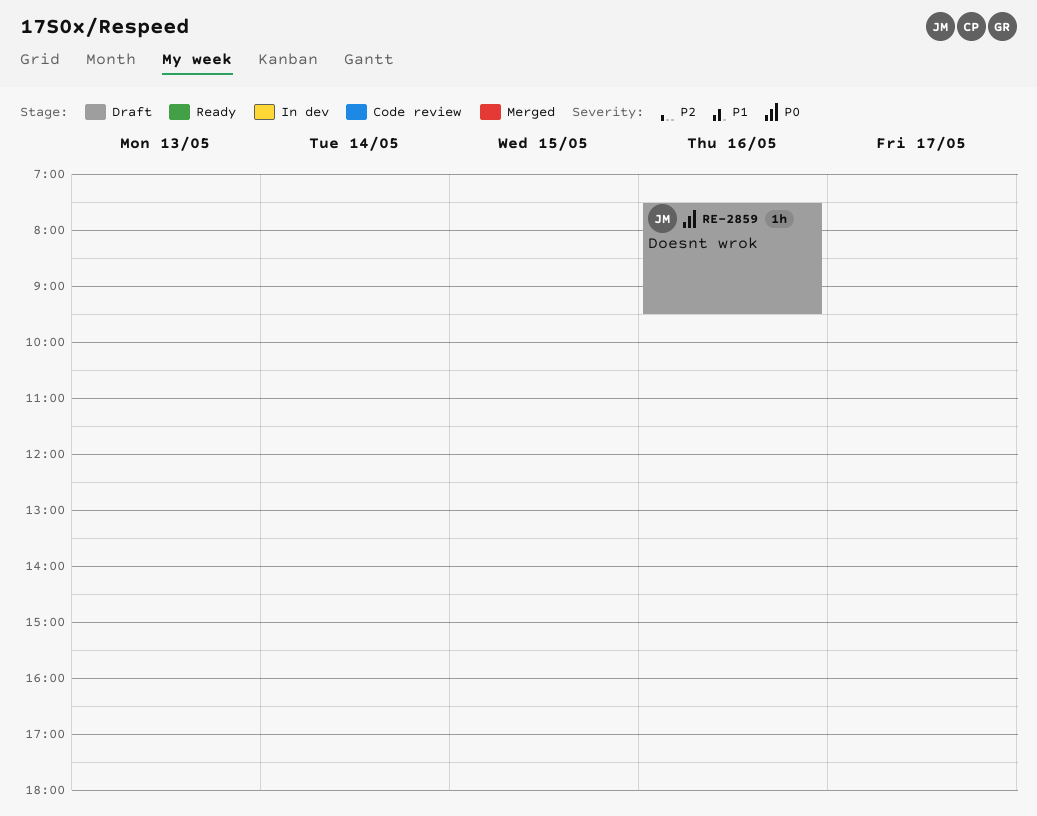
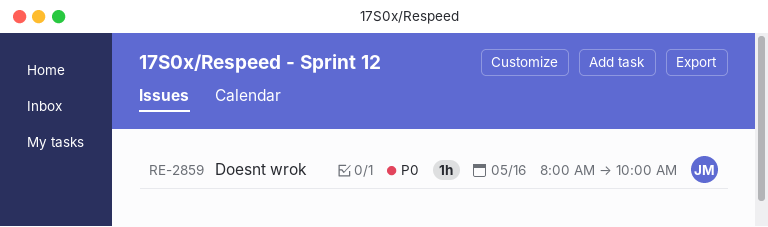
RE-2859, begins: 07:30 -> 08:00
RE-2859, ends: 09:30 -> 10:00

